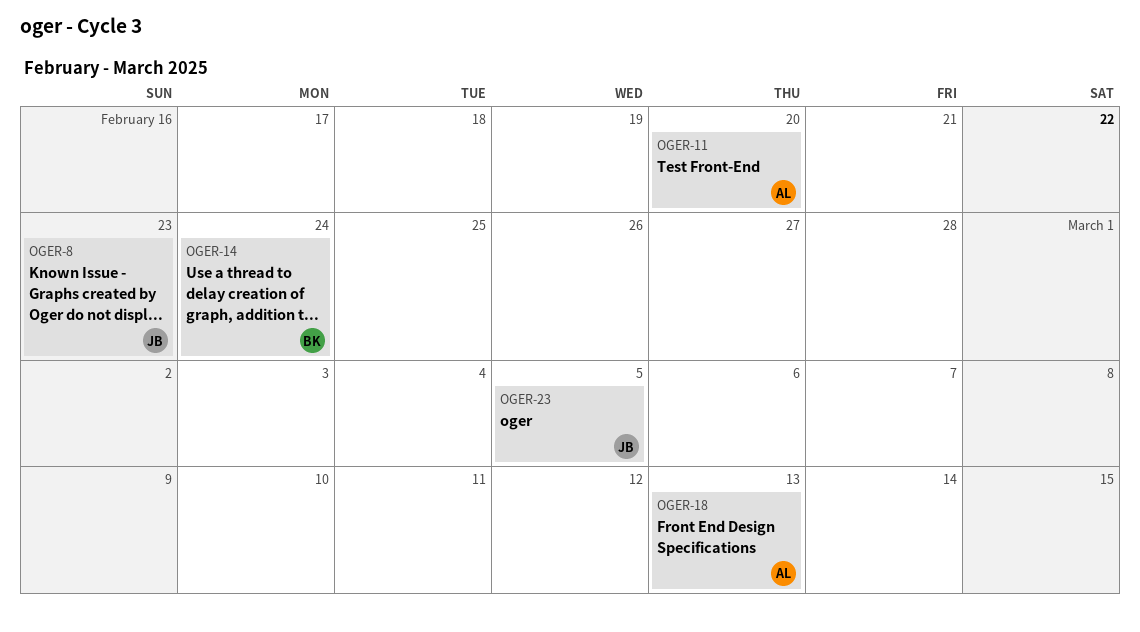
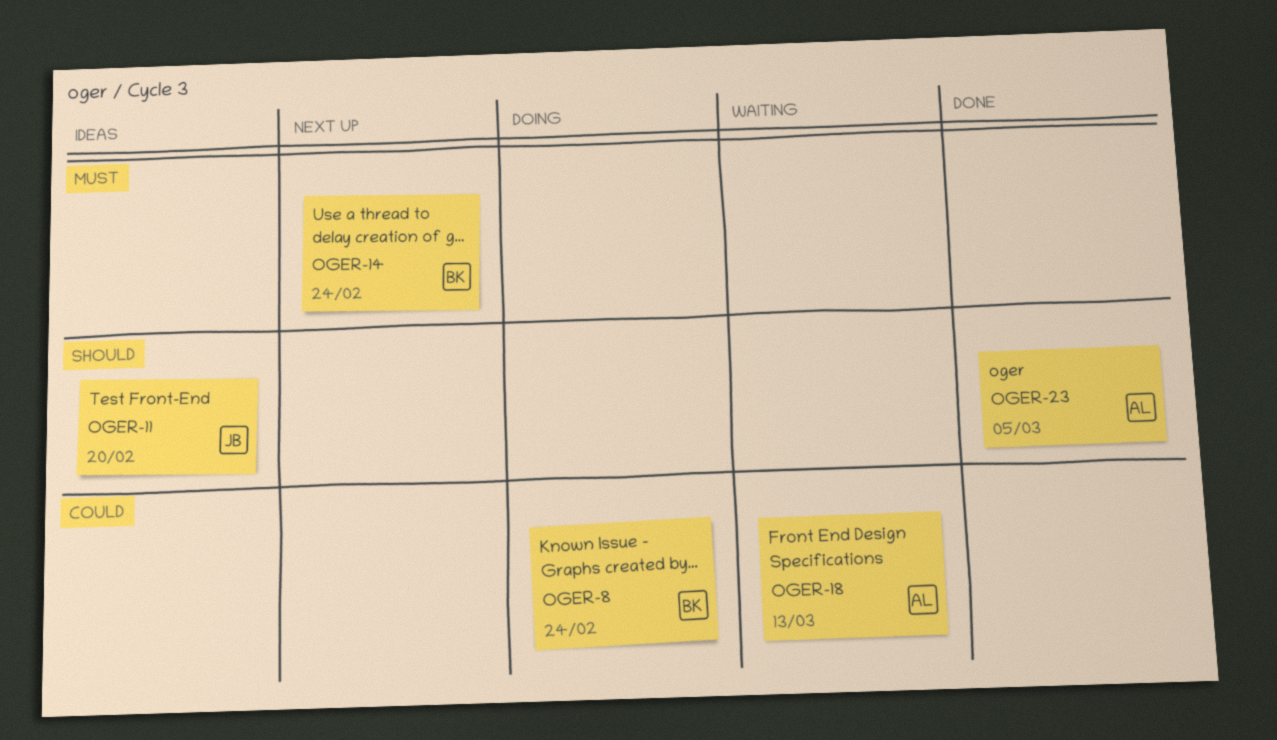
OGER-8, owner: JB -> BK
OGER-8, due: Feb 23 -> Feb 24
OGER-11, owner: AL -> JB
OGER-23, owner: JB -> AL

